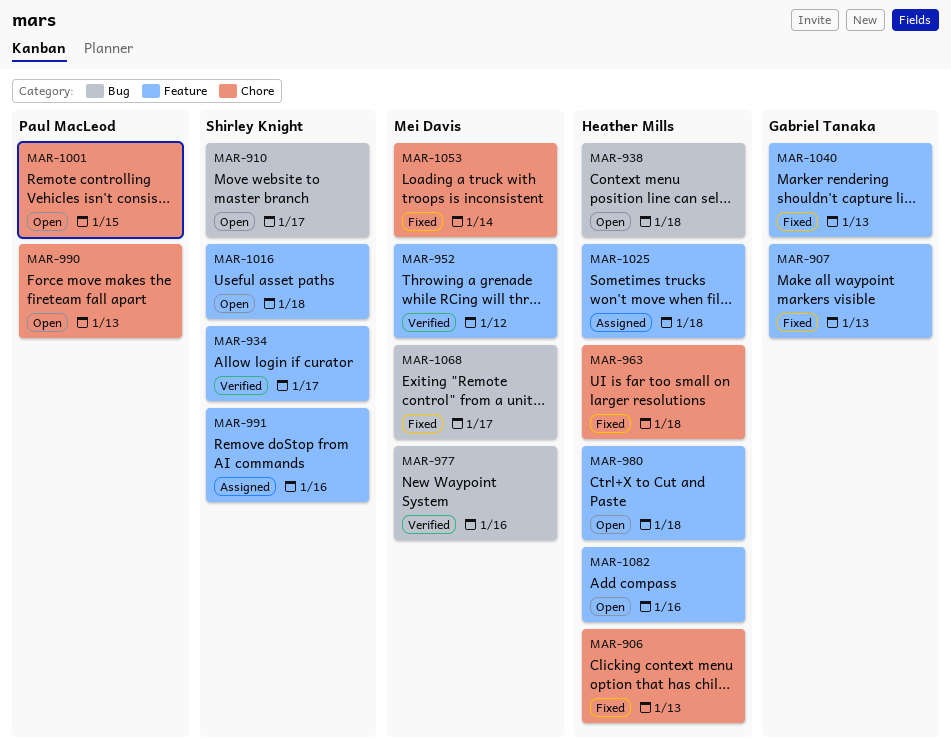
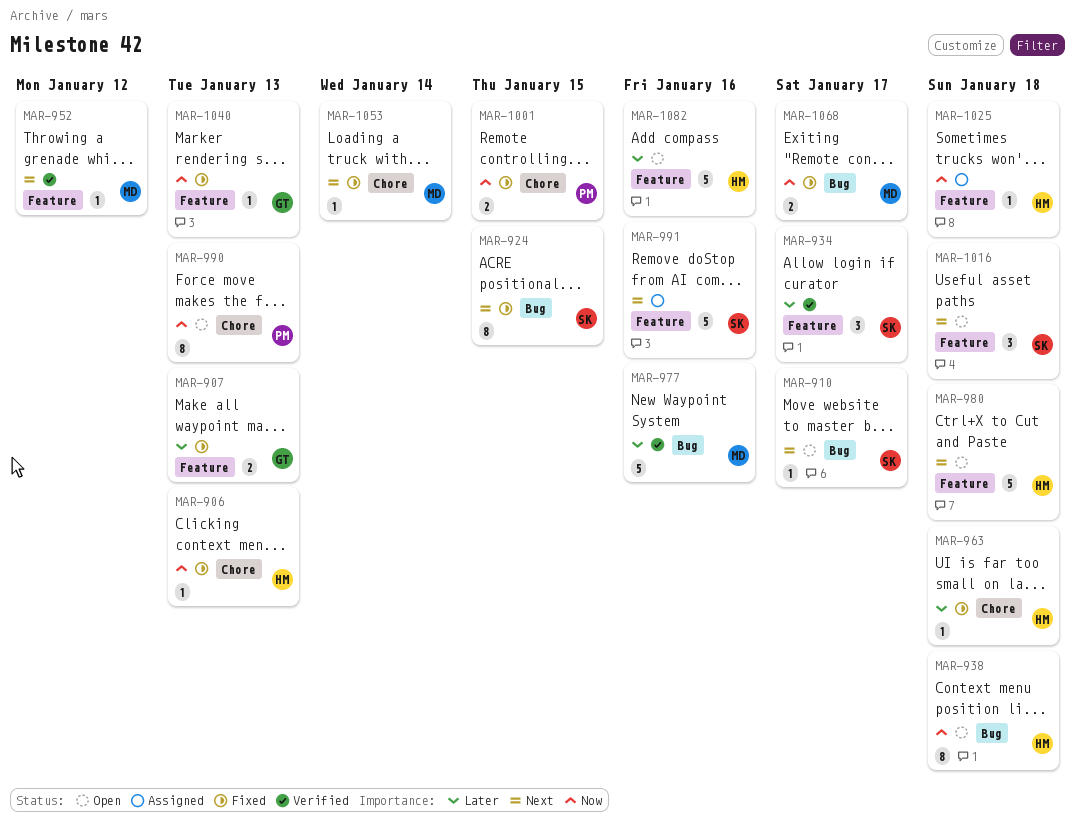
MAR-924: none -> present
MAR-1001, status: Open -> Fixed

